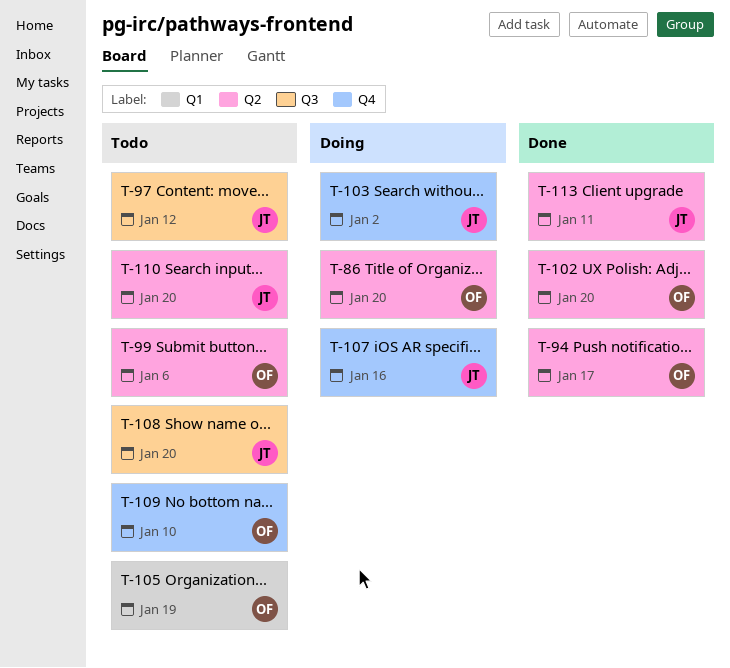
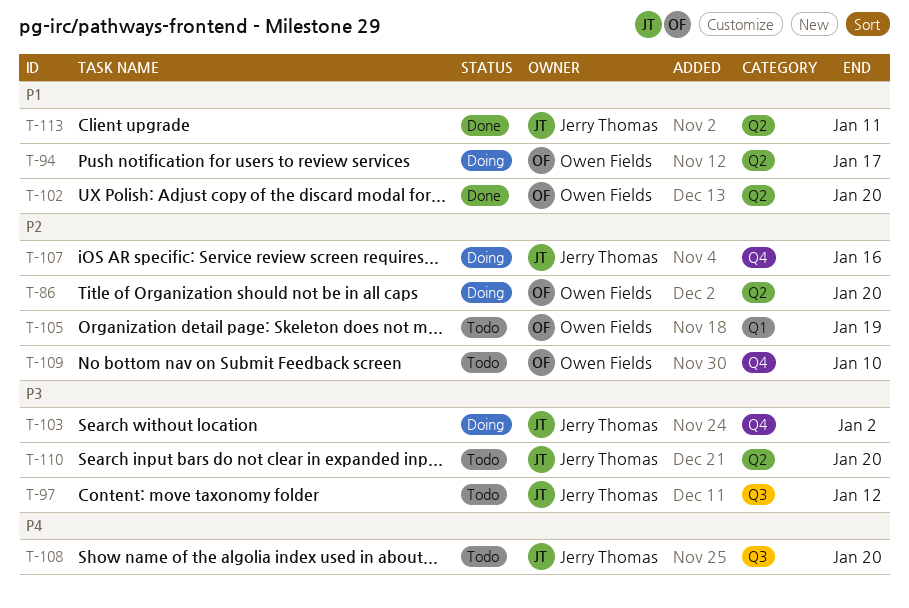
T-94, status: Done -> Doing
T-99: present -> none

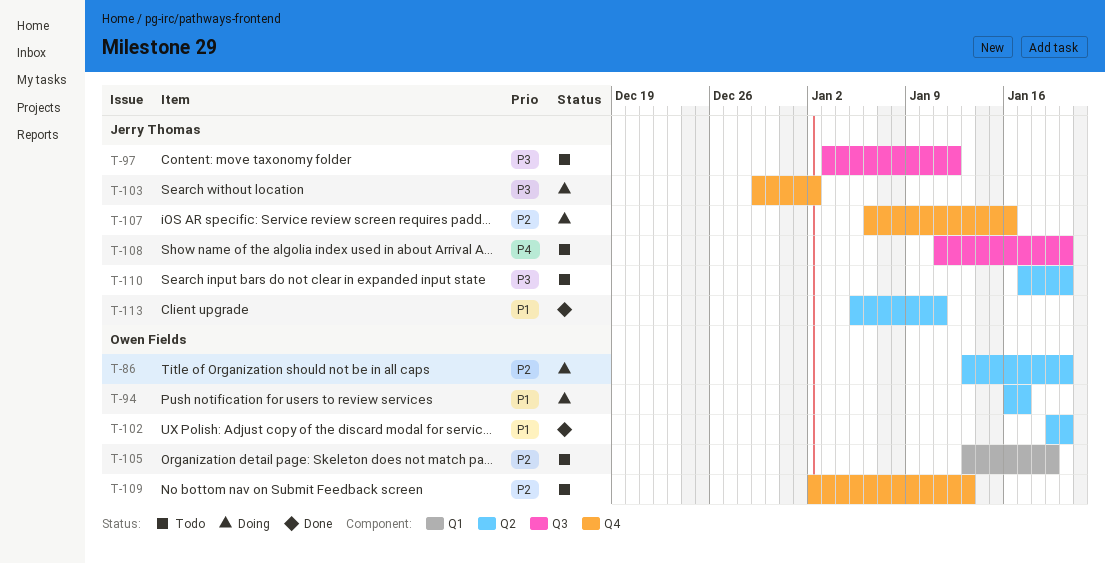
T-109, due: Jan 10 -> Jan 13

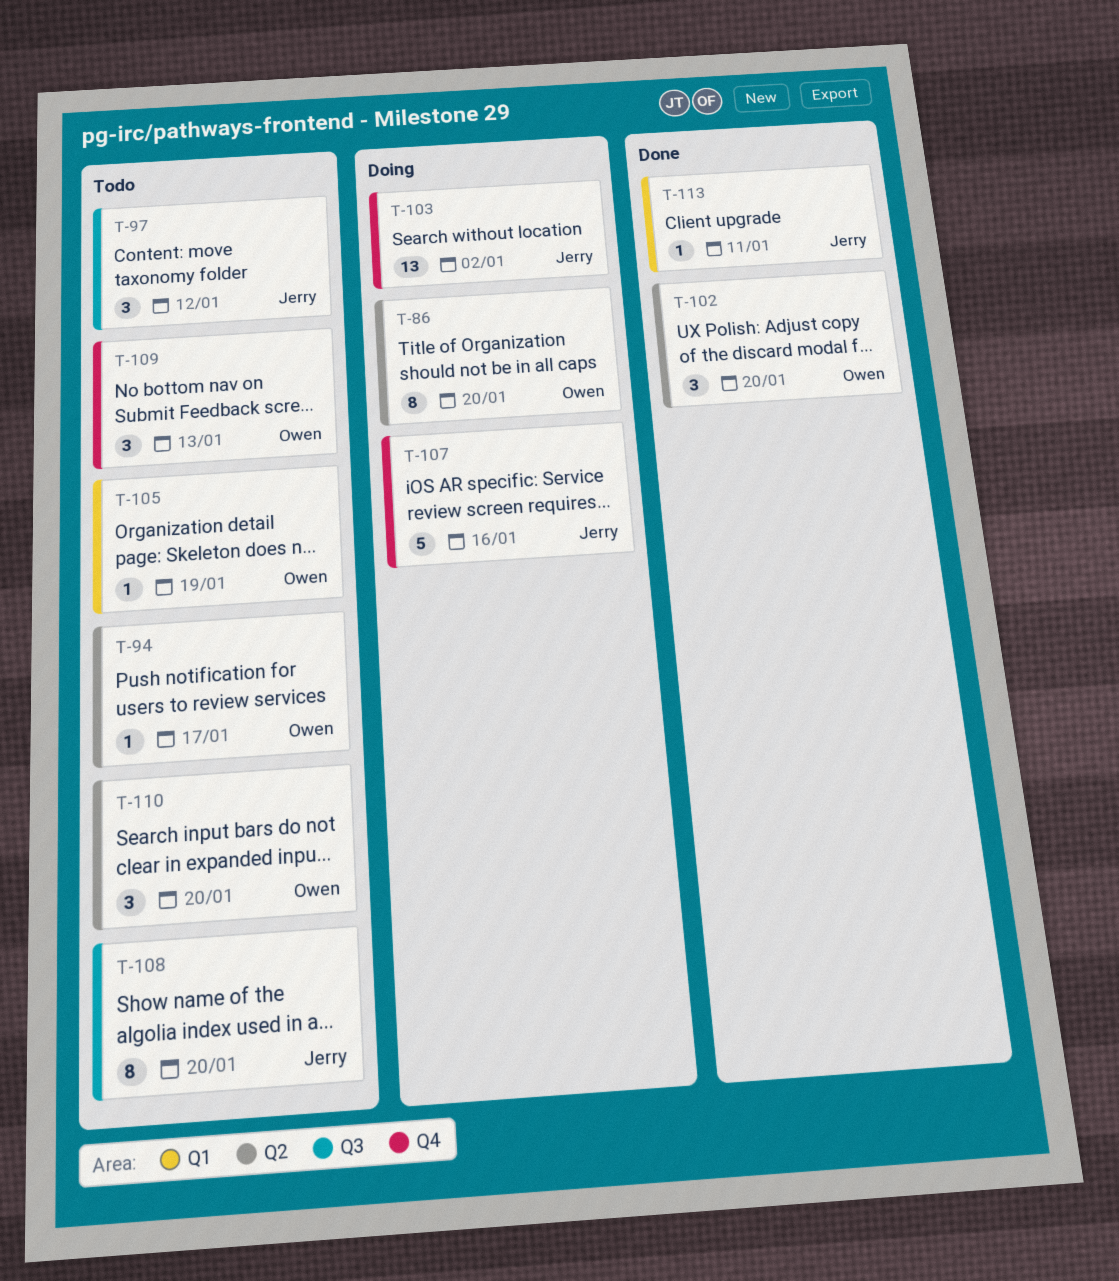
T-94, status: Doing -> Todo
T-110, owner: Jerry Thomas -> Owen Fields
T-113, label: Q2 -> Q1

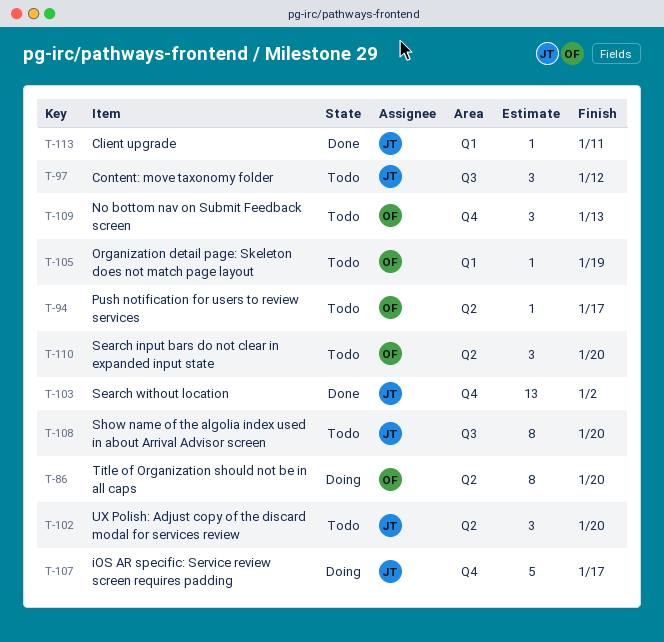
T-102, status: Done -> Todo
T-102, owner: Owen -> Jerry
T-103, status: Doing -> Done
T-107, due: Jan 16 -> Jan 17

